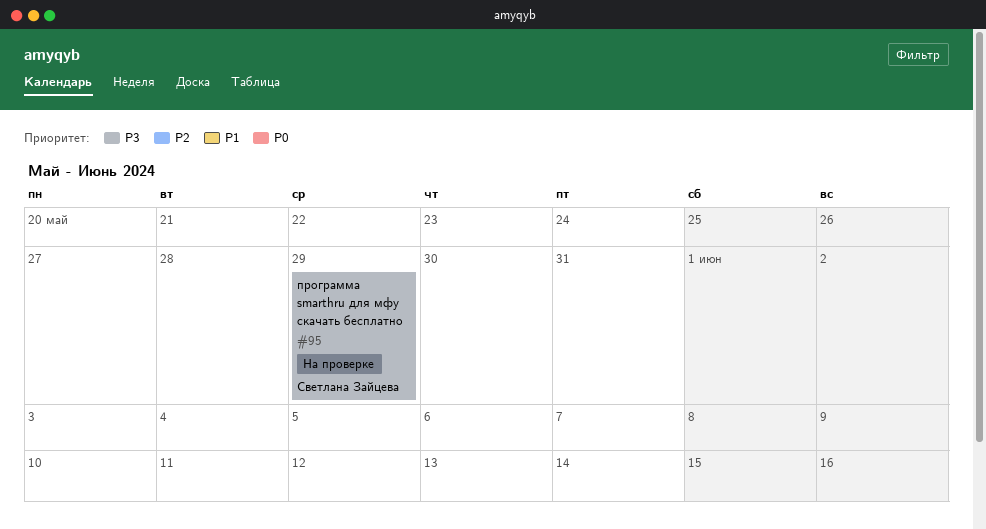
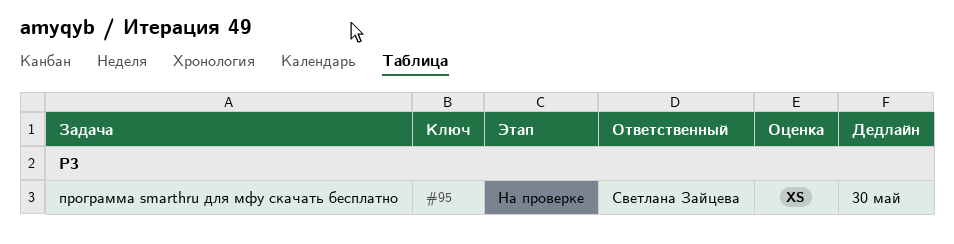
#95, due: May 29 -> May 30

